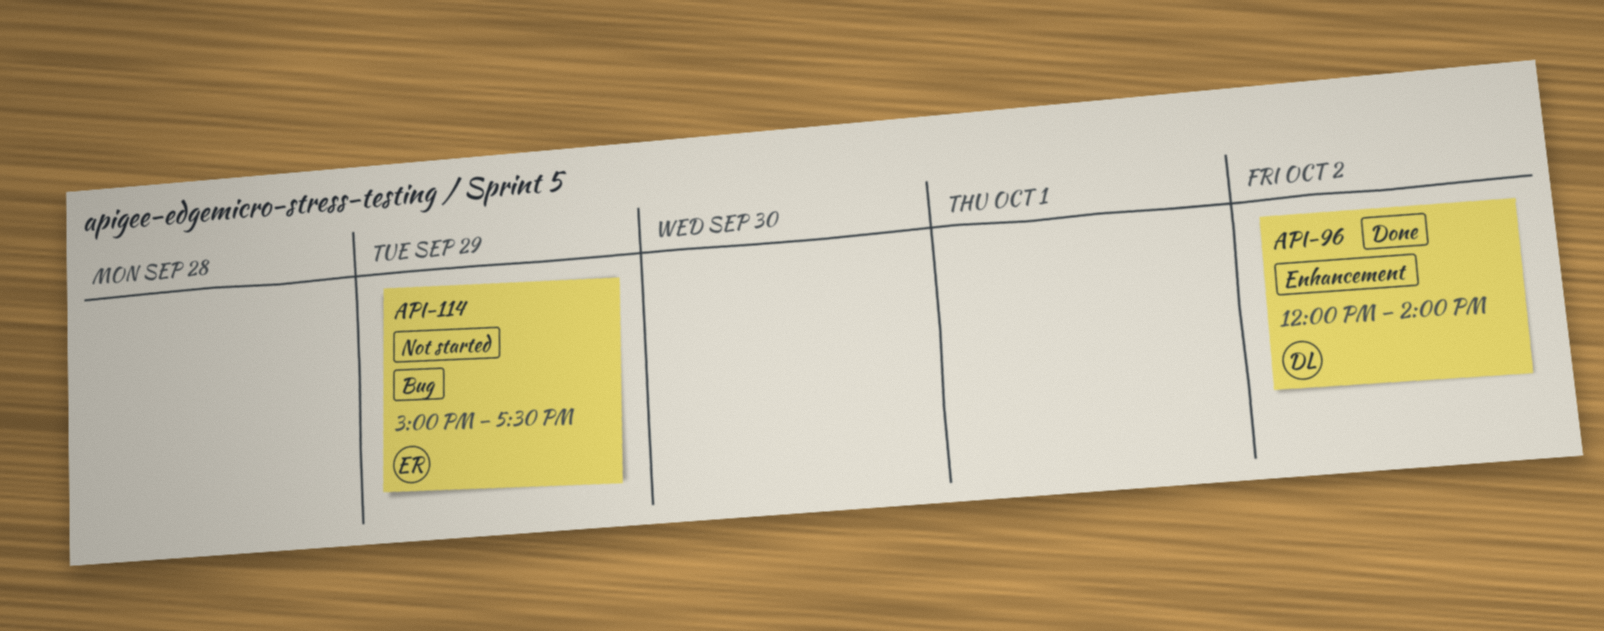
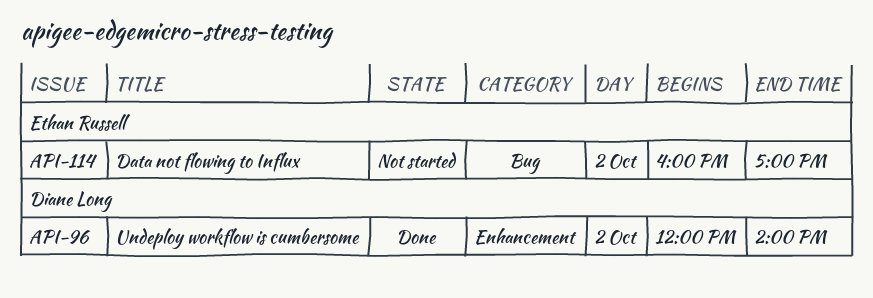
API-114, day: Sep 29 -> Oct 2
API-114, begins: 15:00 -> 16:00
API-114, ends: 17:30 -> 17:00

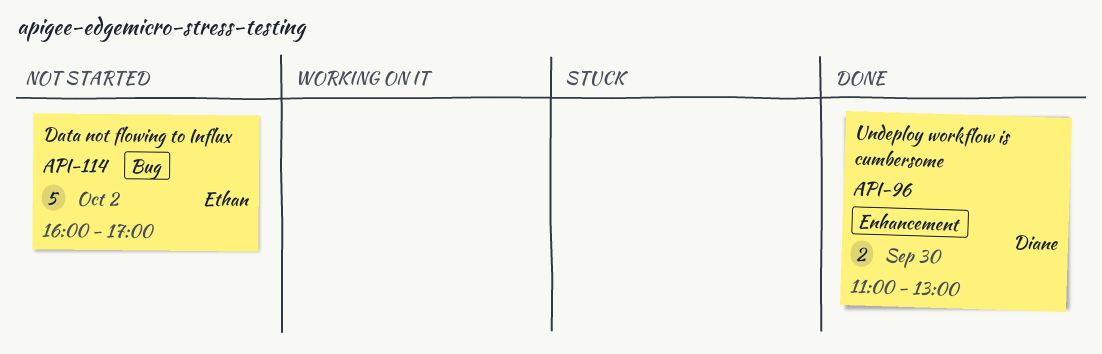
API-96, day: Oct 2 -> Sep 30
API-96, begins: 12:00 -> 11:00
API-96, ends: 14:00 -> 13:00

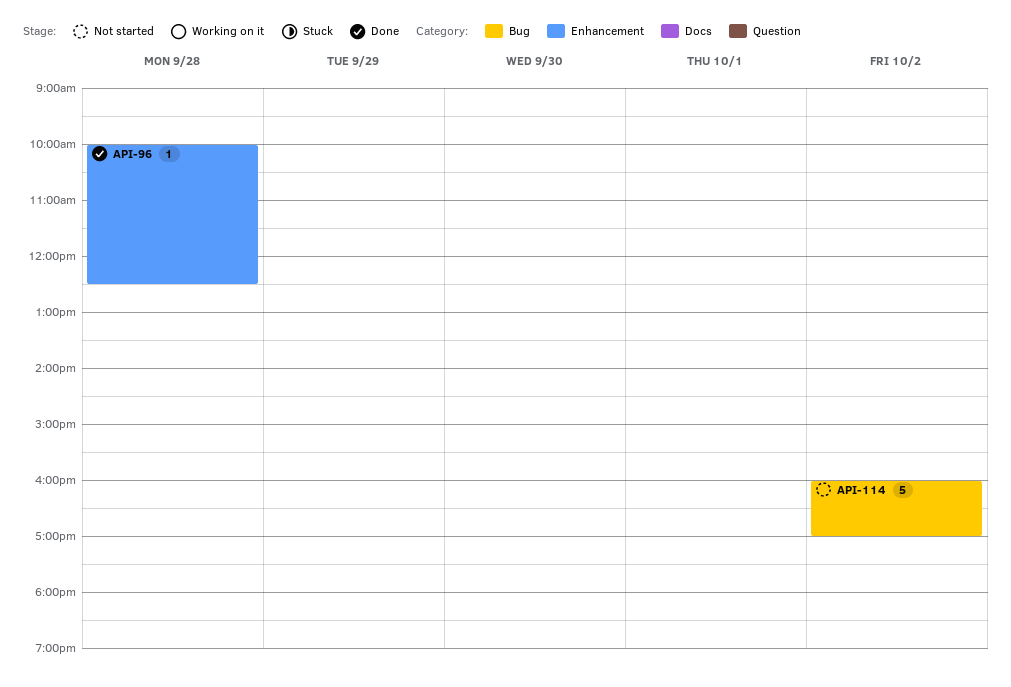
API-96, estimate: 2 -> 1
API-96, day: Sep 30 -> Sep 28
API-96, begins: 11:00 -> 10:00
API-96, ends: 13:00 -> 12:30

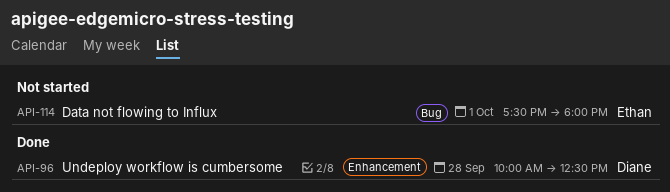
API-114, day: Oct 2 -> Oct 1
API-114, begins: 16:00 -> 17:30
API-114, ends: 17:00 -> 18:00

